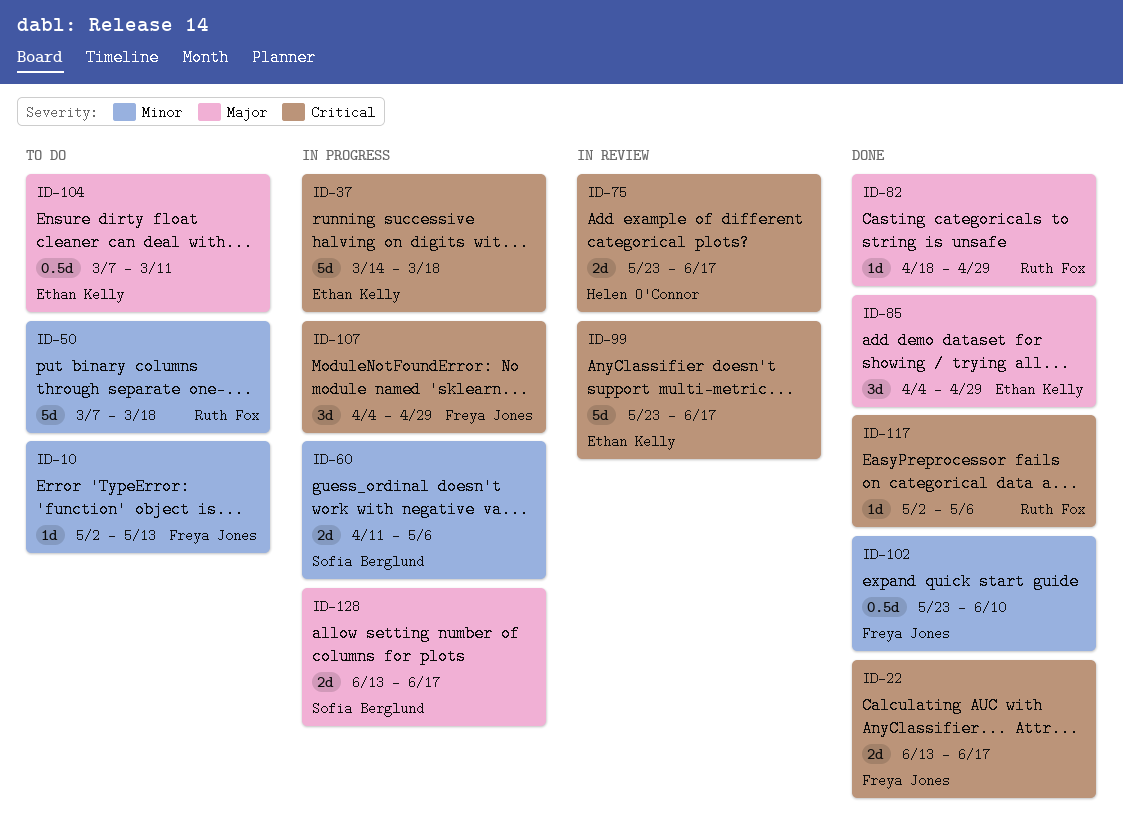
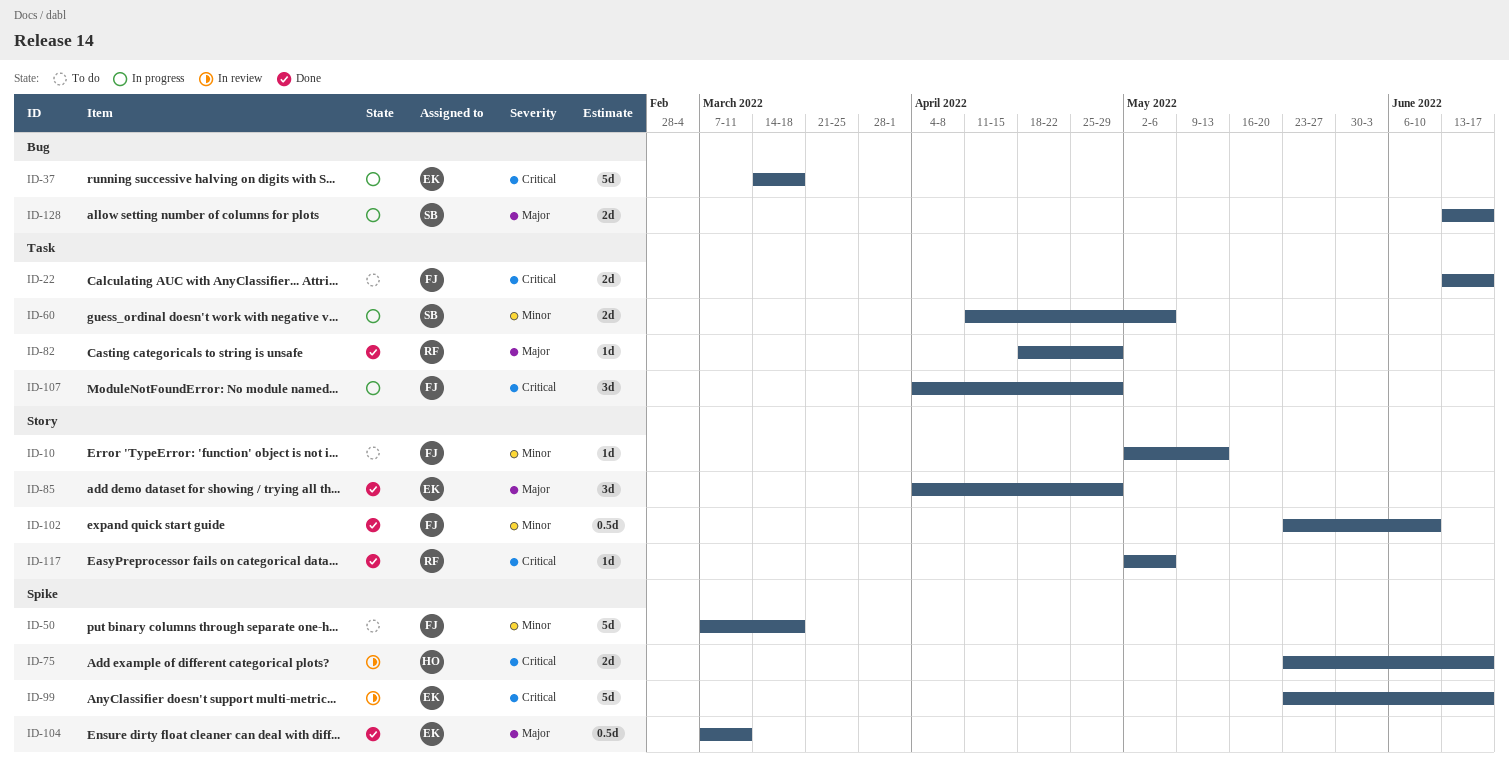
ID-22, status: Done -> To do
ID-50, owner: Ruth Fox -> Freya Jones
ID-104, status: To do -> Done

